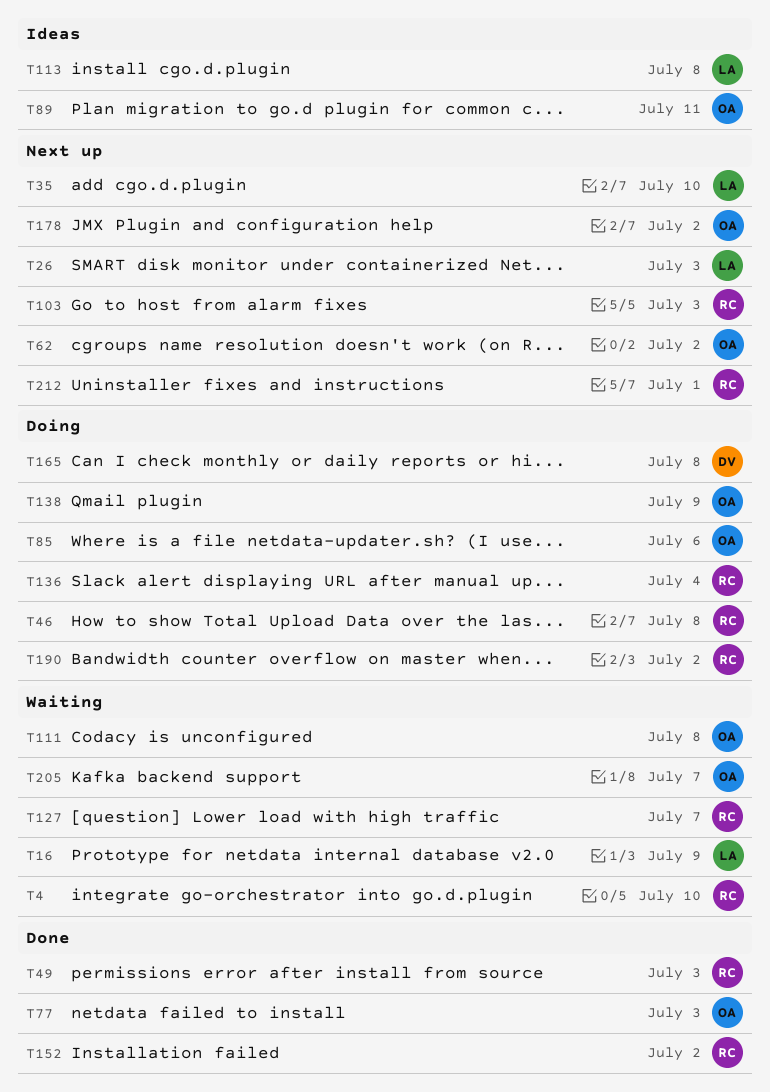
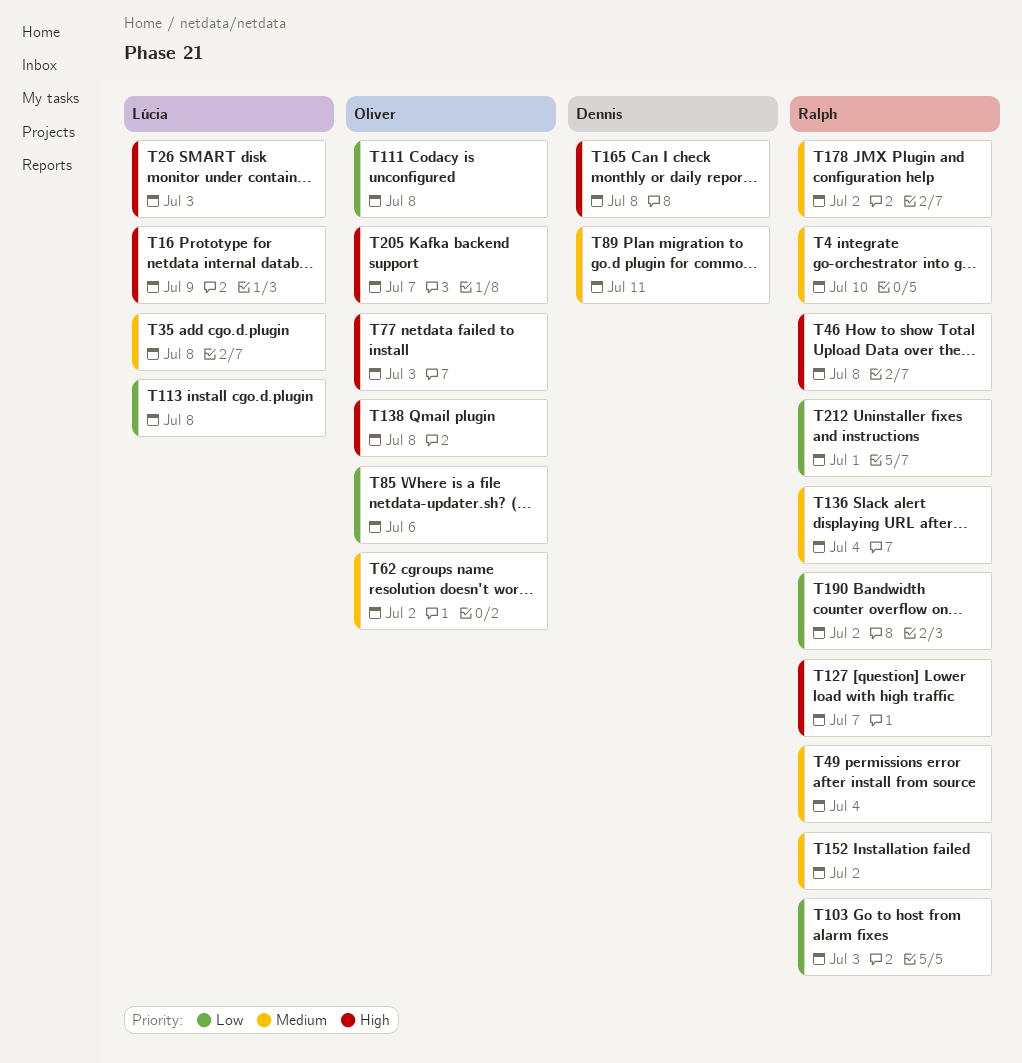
T35, due: Jul 10 -> Jul 8
T49, due: Jul 3 -> Jul 4
T89, owner: Oliver -> Dennis
T138, due: Jul 9 -> Jul 8
T178, owner: Oliver -> Ralph

